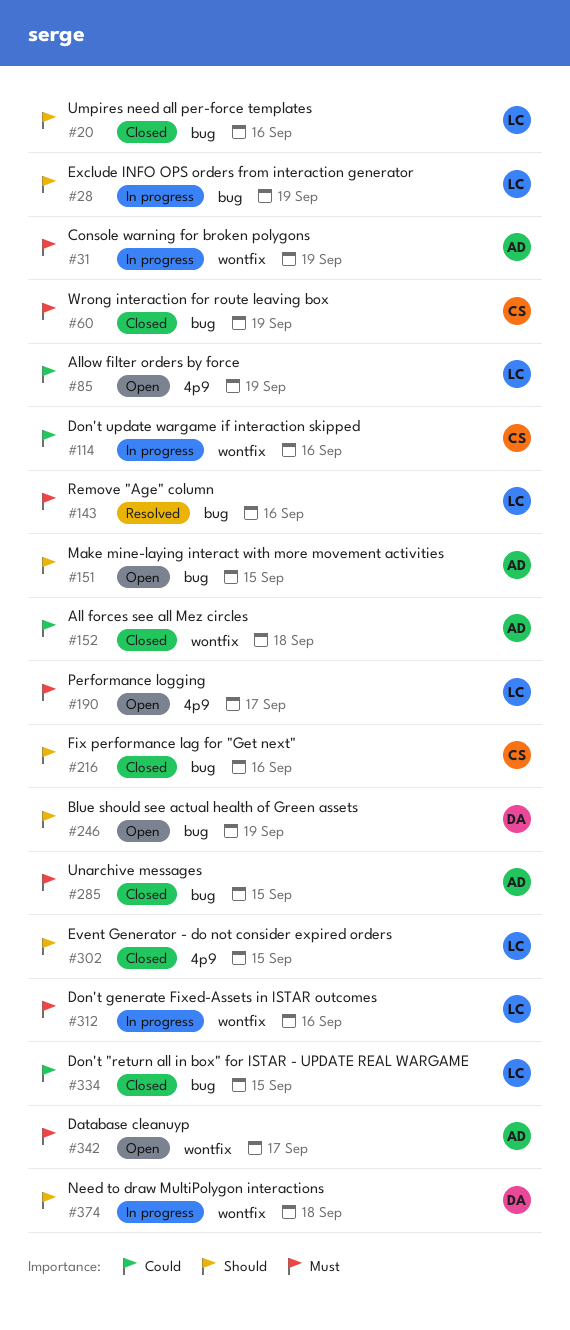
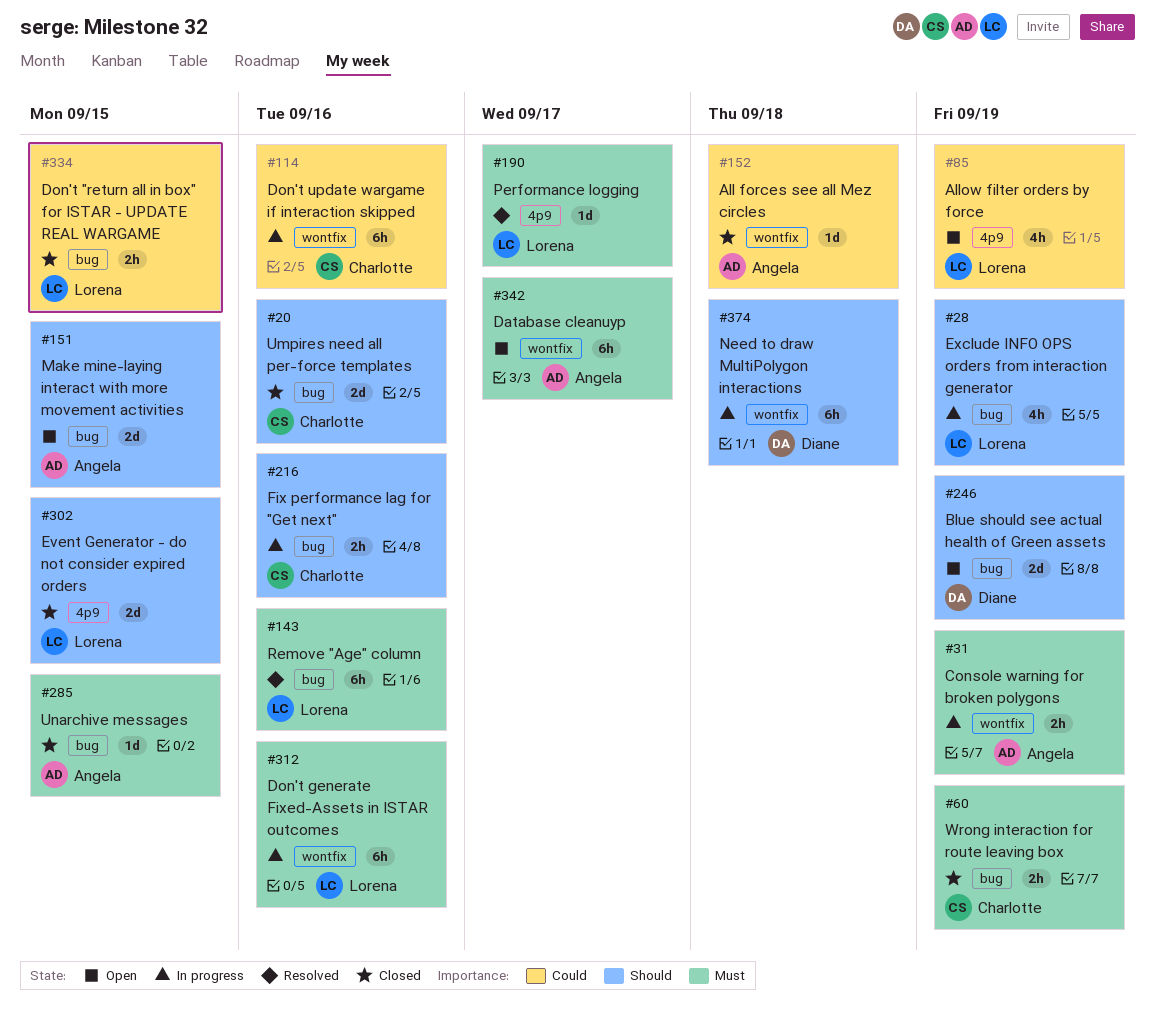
#20, owner: Lorena -> Charlotte
#190, status: Open -> Resolved
#216, status: Closed -> In progress

